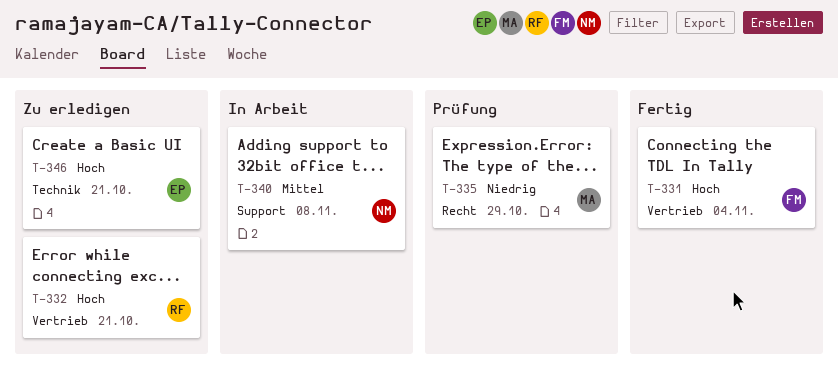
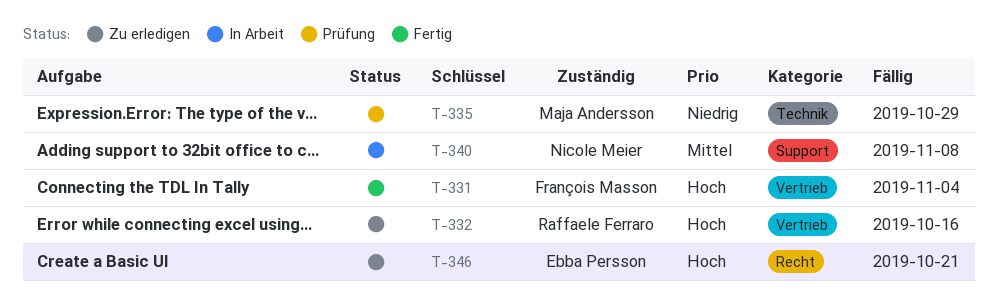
T-332, due: Oct 21 -> Oct 16
T-335, label: Recht -> Technik
T-346, label: Technik -> Recht

